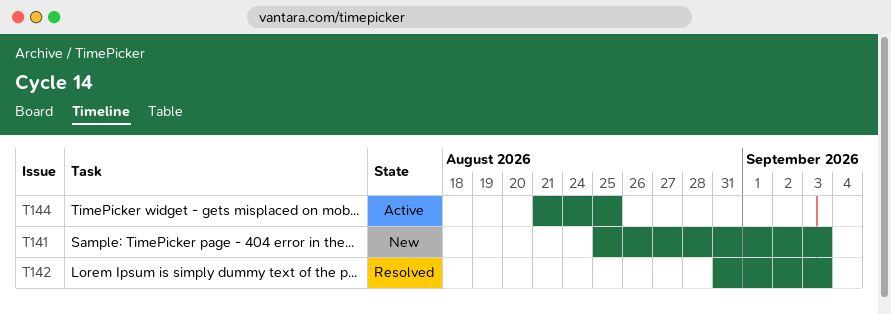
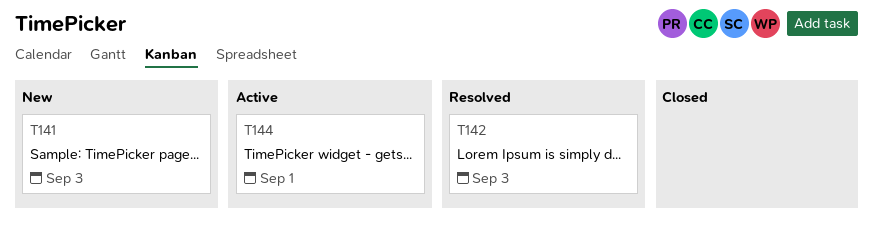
T144, due: Aug 25 -> Sep 1

